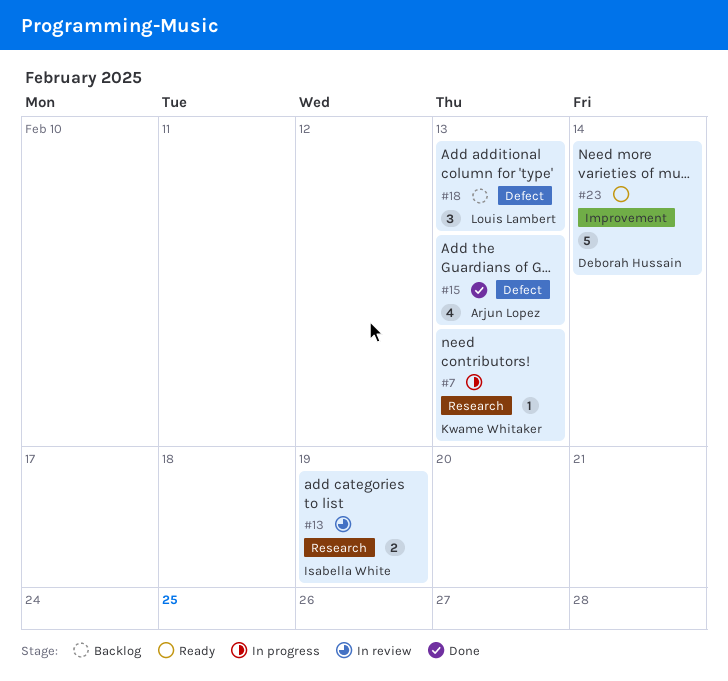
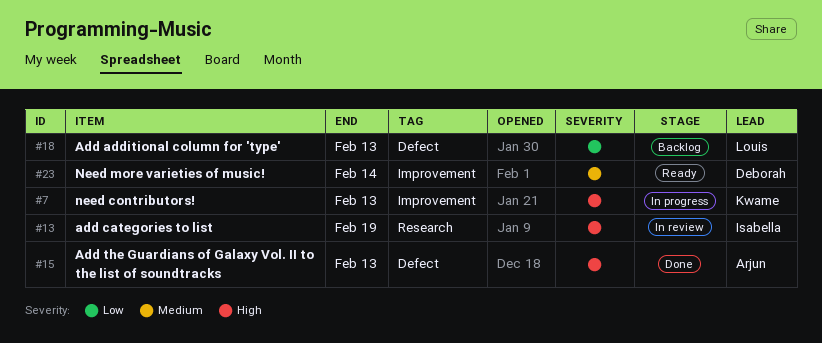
#7, label: Research -> Improvement

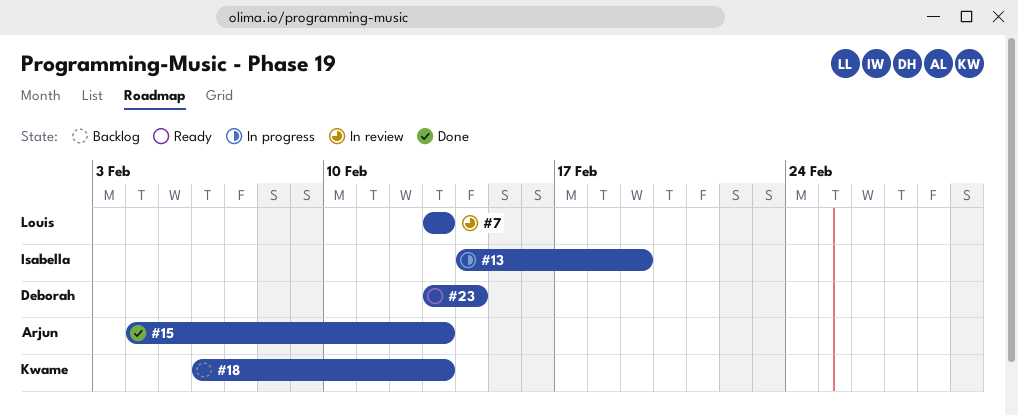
#7, status: In progress -> In review
#7, owner: Kwame -> Louis
#13, status: In review -> In progress
#18, owner: Louis -> Kwame

